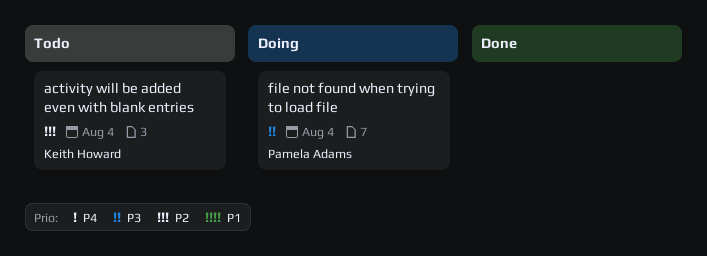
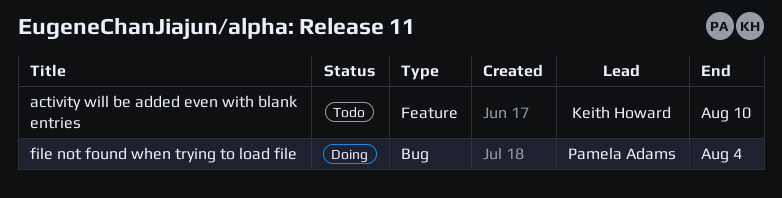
activity will be added even with blank entries, due: Aug 4 -> Aug 10

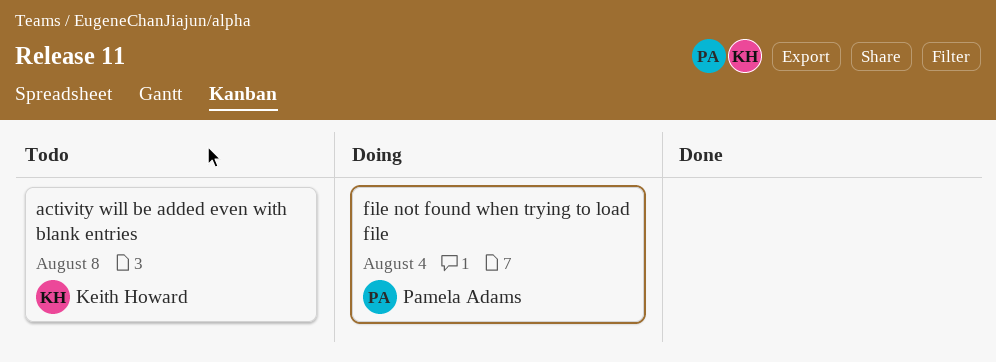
activity will be added even with blank entries, due: Aug 10 -> Aug 8

